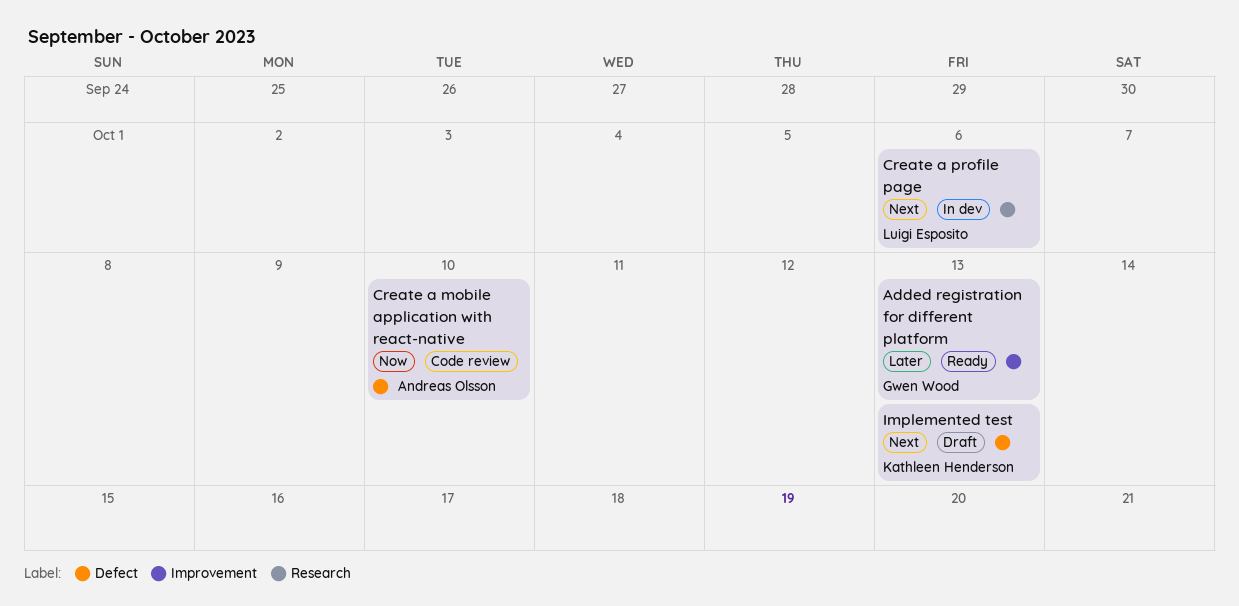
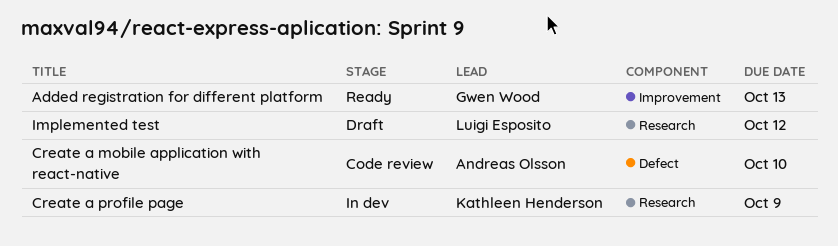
Create a profile page, owner: Luigi Esposito -> Kathleen Henderson
Create a profile page, due: Oct 6 -> Oct 9
Implemented test, owner: Kathleen Henderson -> Luigi Esposito
Implemented test, label: Defect -> Research
Implemented test, due: Oct 13 -> Oct 12

